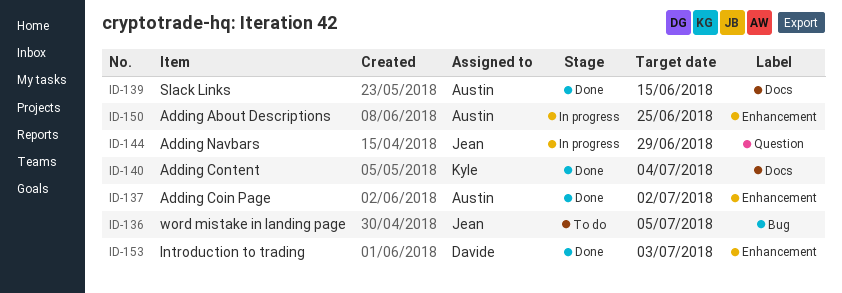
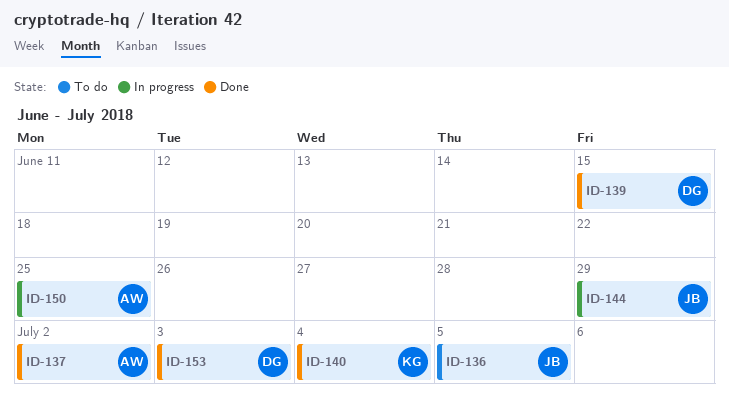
ID-139, owner: Austin -> Davide

